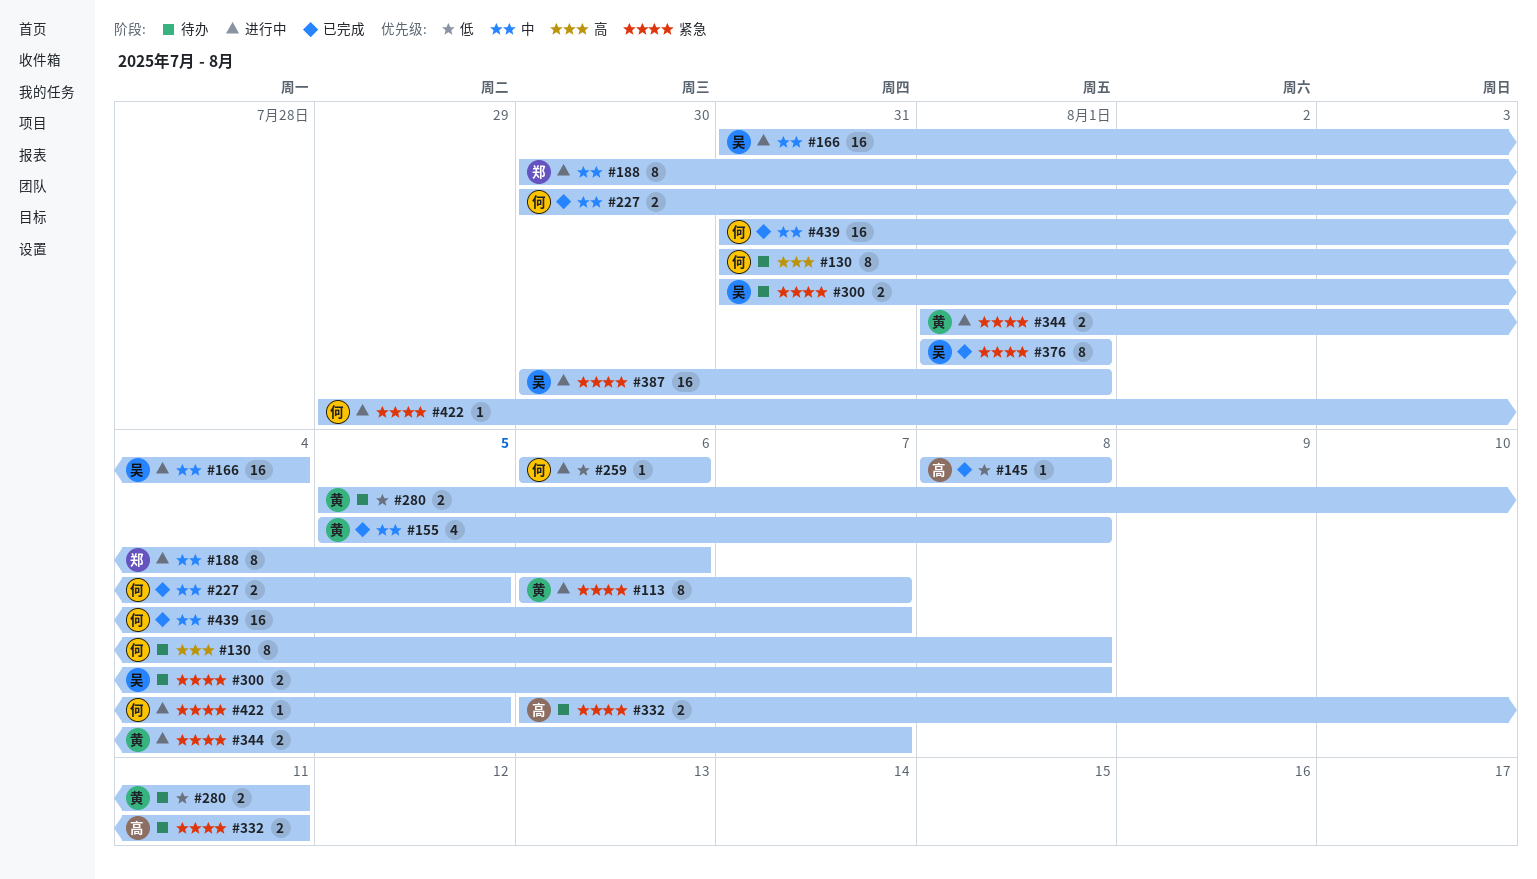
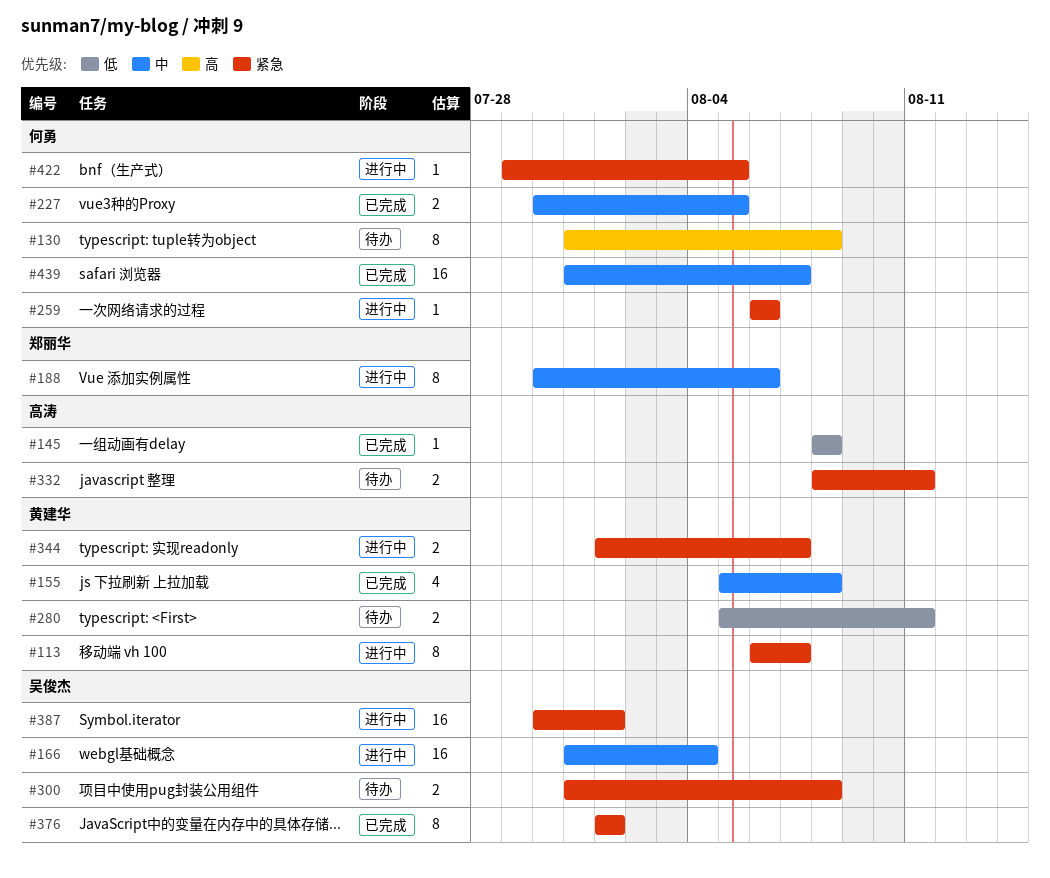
#259, priority: 低 -> 紧急
#332, start: Aug 6 -> Aug 8

